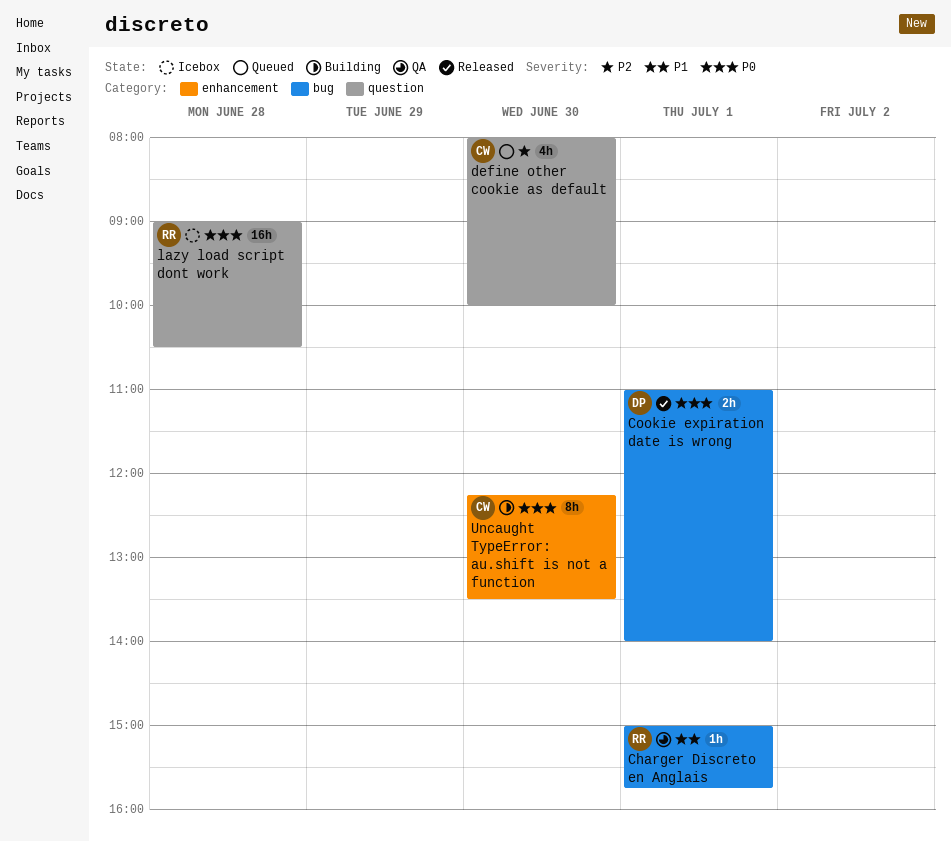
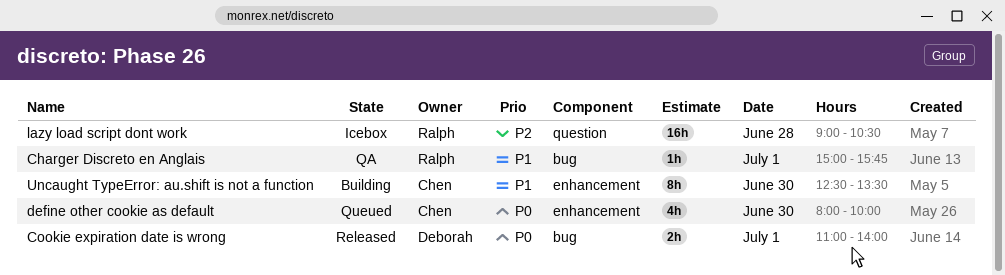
define other cookie as default, priority: P2 -> P0
define other cookie as default, label: question -> enhancement
lazy load script dont work, priority: P0 -> P2
Uncaught TypeError: au.shift is not a function, priority: P0 -> P1
Uncaught TypeError: au.shift is not a function, begins: 12:15 -> 12:30

